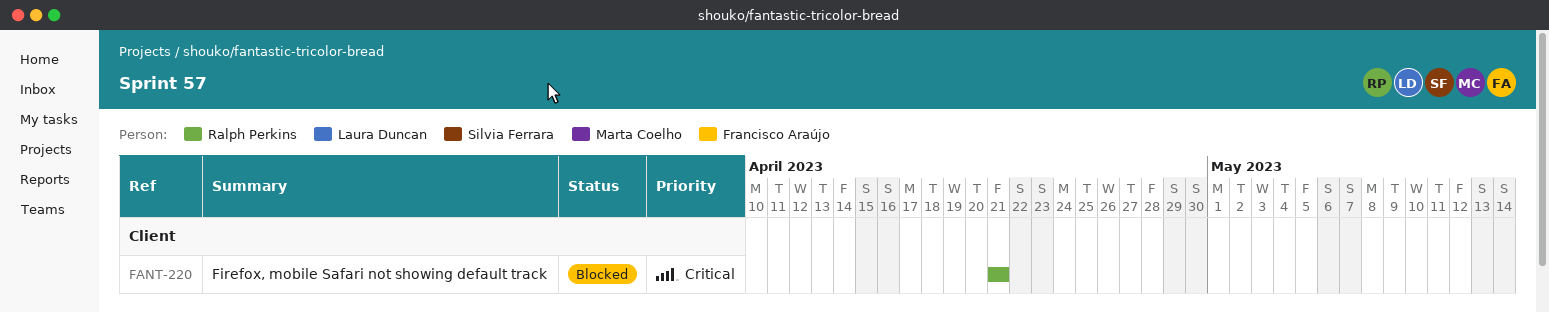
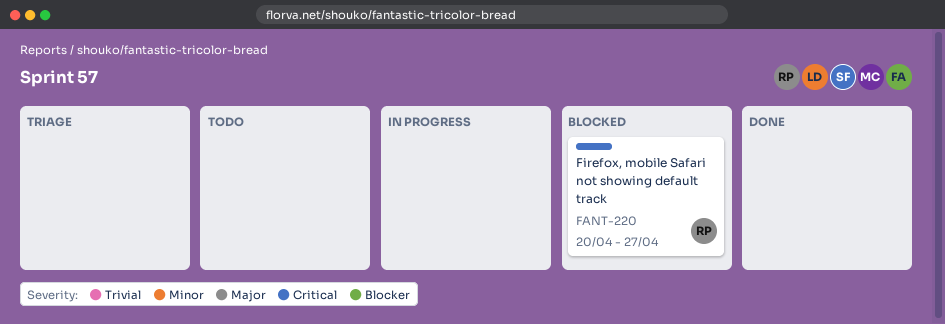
FANT-220, start: Apr 21 -> Apr 20
FANT-220, due: Apr 21 -> Apr 27

